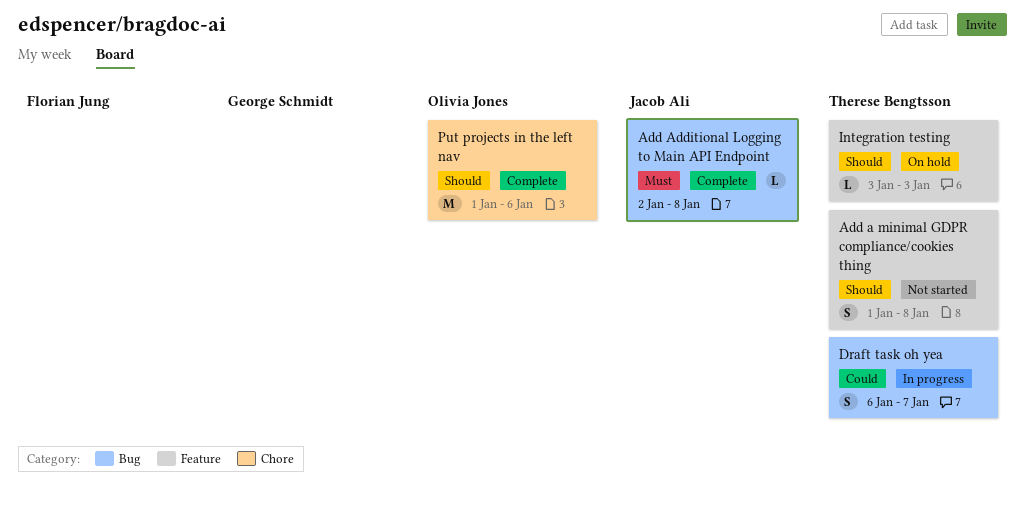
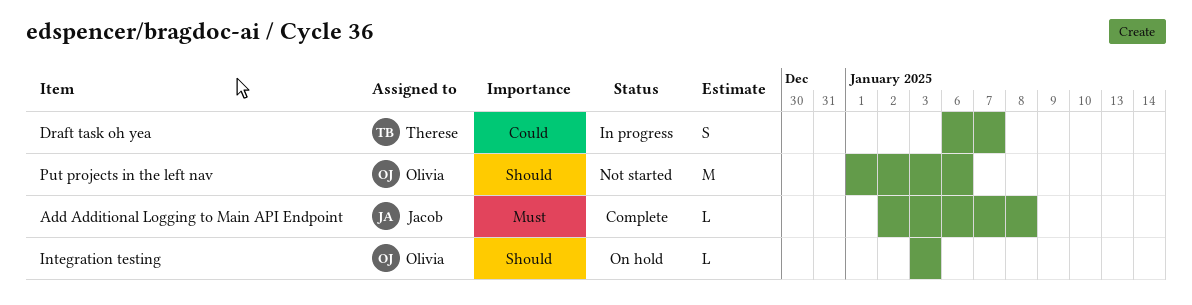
Add a minimal GDPR compliance/cookies thing: present -> none
Integration testing, owner: Therese Bengtsson -> Olivia Jones
Put projects in the left nav, status: Complete -> Not started

